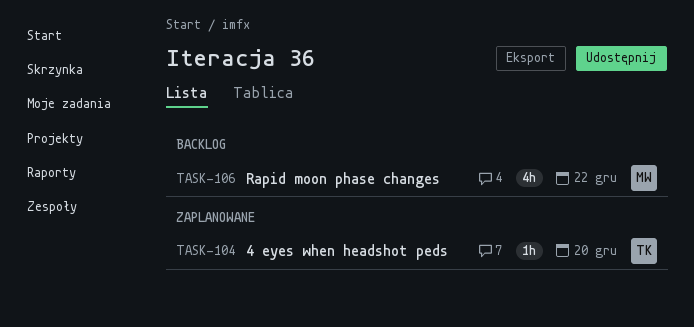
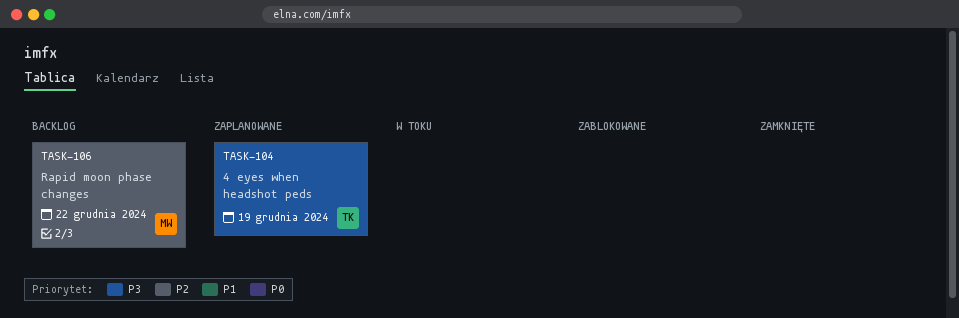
TASK-104, due: Dec 20 -> Dec 19

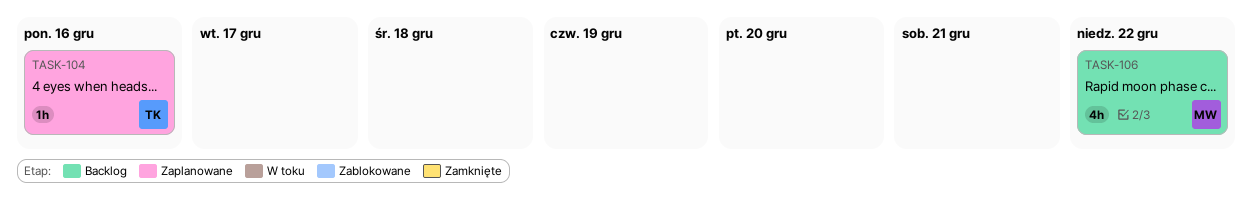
TASK-104, due: Dec 19 -> Dec 16

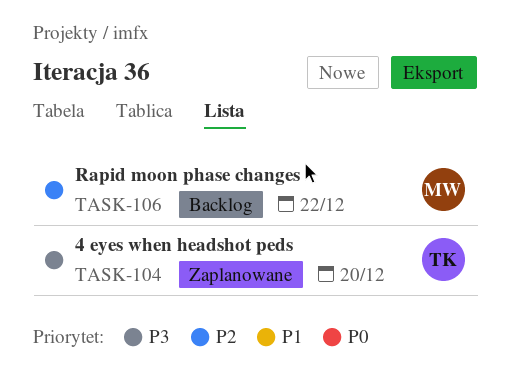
TASK-104, due: Dec 16 -> Dec 20

